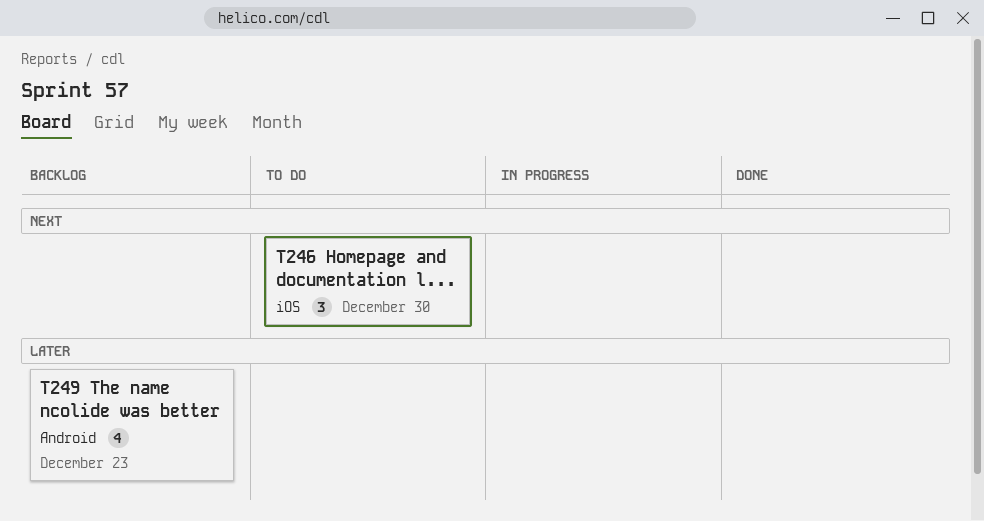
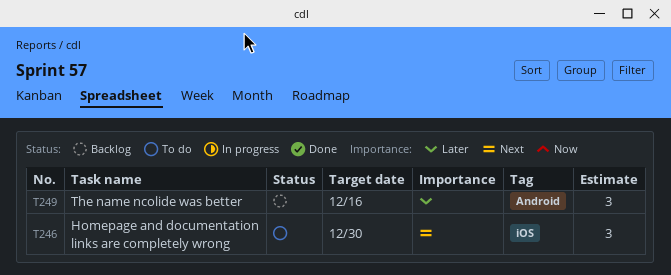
T249, estimate: 4 -> 3
T249, due: Dec 23 -> Dec 16

